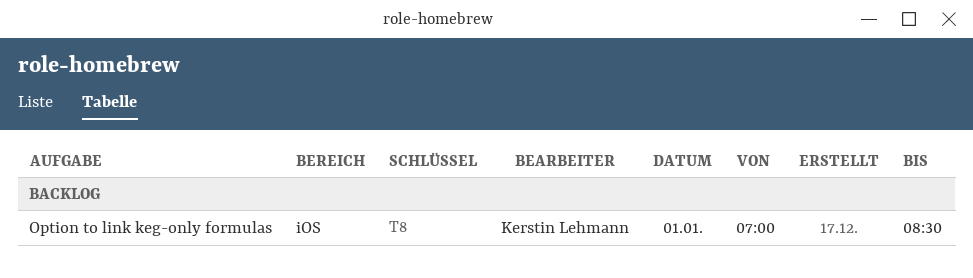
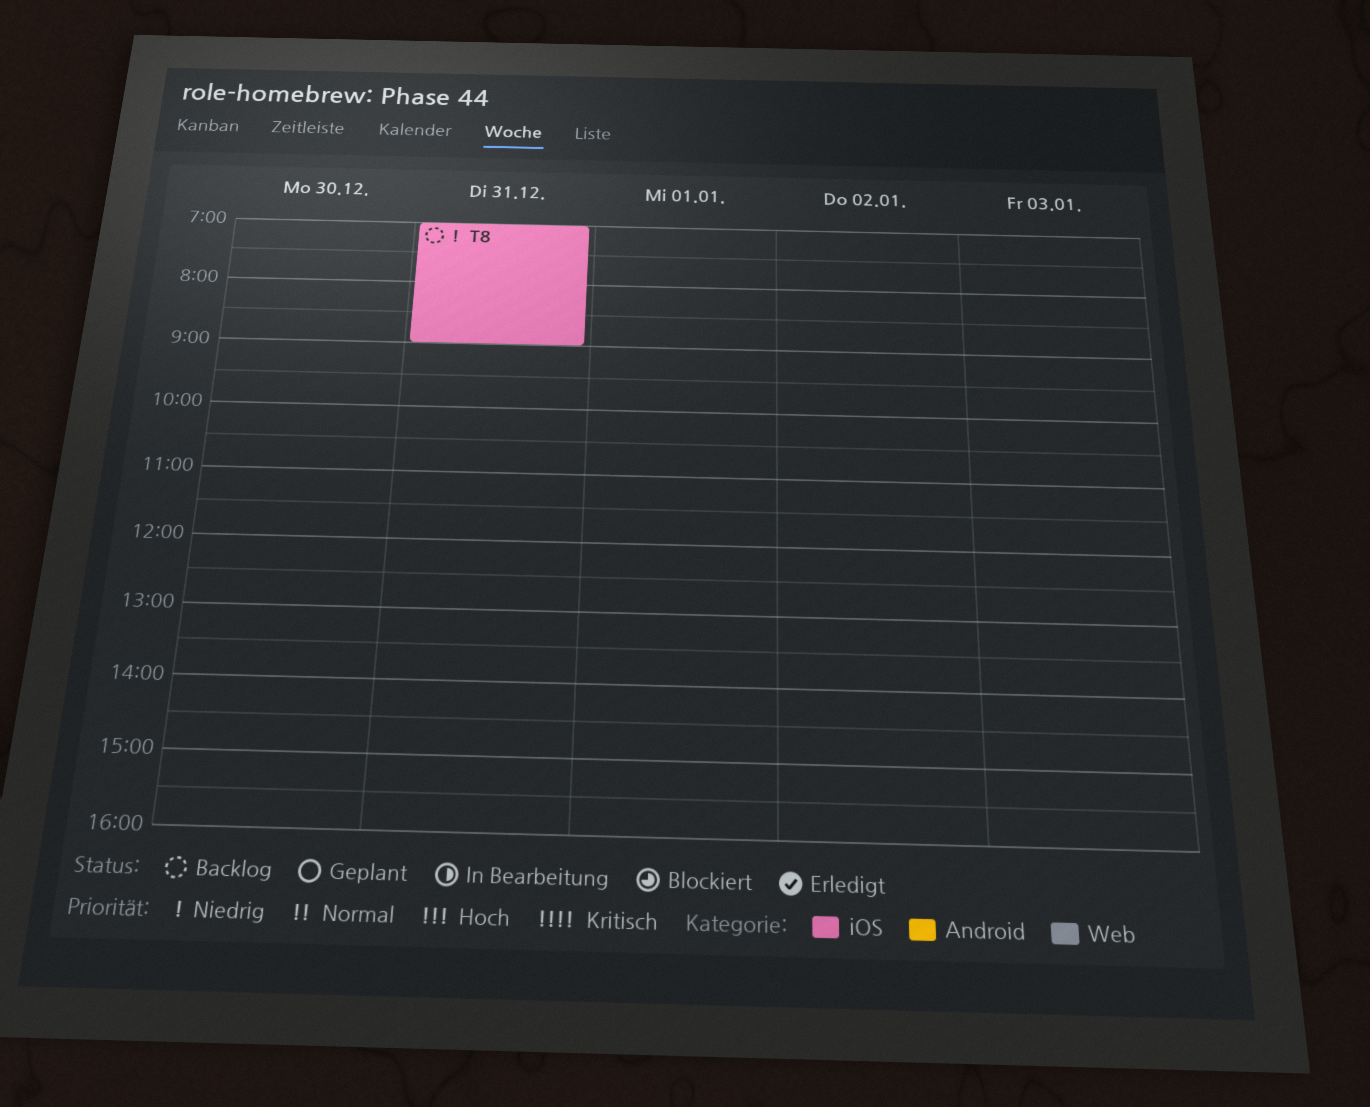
T8, day: Jan 1 -> Dec 31
T8, ends: 08:30 -> 09:00

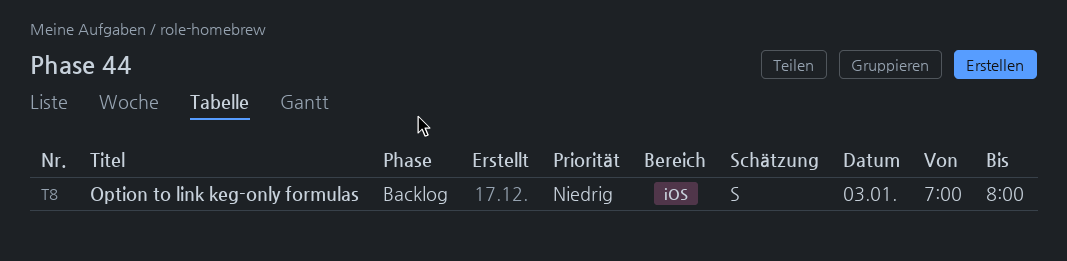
T8, day: Dec 31 -> Jan 3
T8, ends: 09:00 -> 08:00

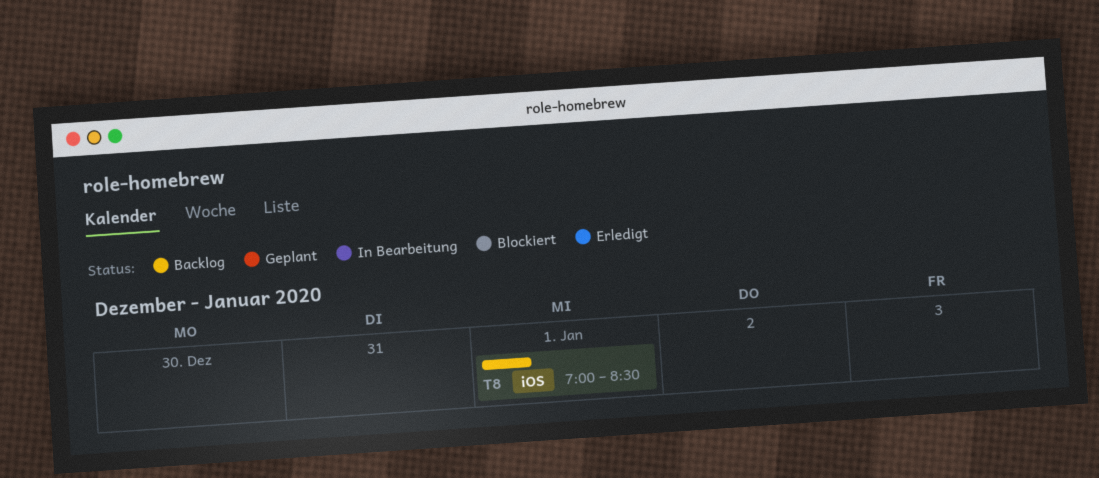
T8, day: Jan 3 -> Jan 1
T8, ends: 08:00 -> 08:30

